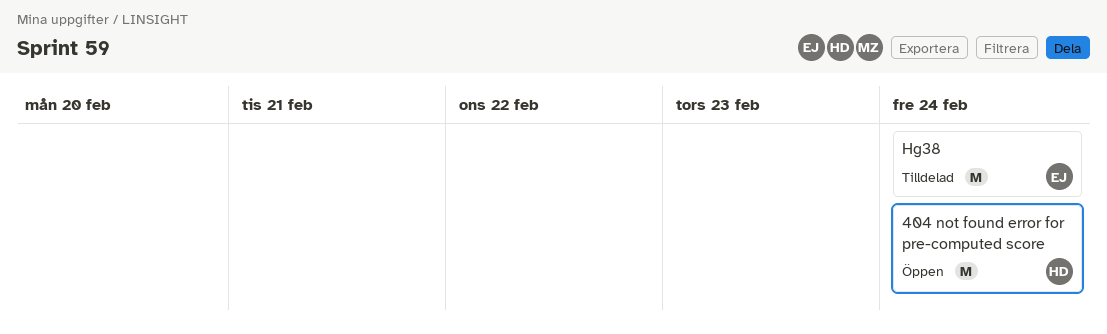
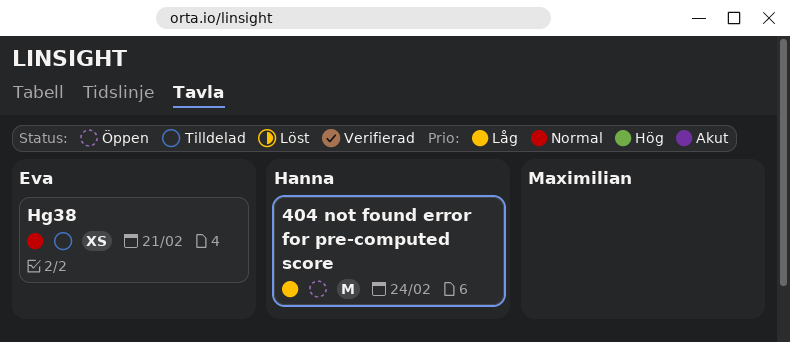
Hg38, estimate: M -> XS
Hg38, due: Feb 24 -> Feb 21

